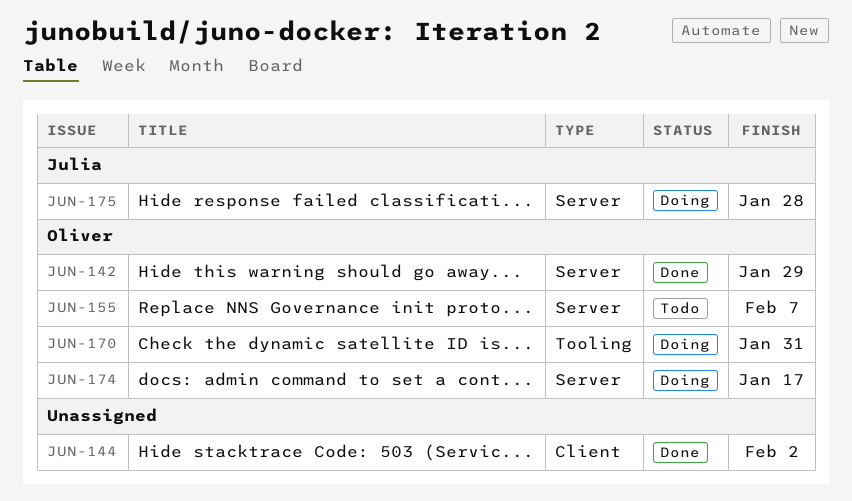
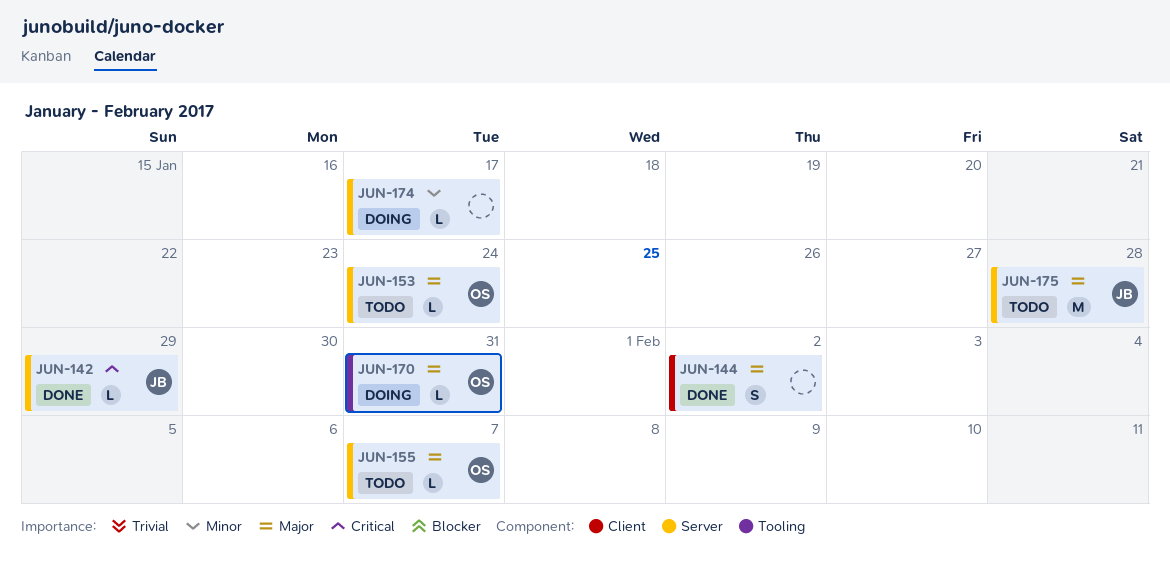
JUN-142, owner: Oliver -> Julia
JUN-153: none -> present
JUN-174, owner: Oliver -> none
JUN-175, status: Doing -> Todo

